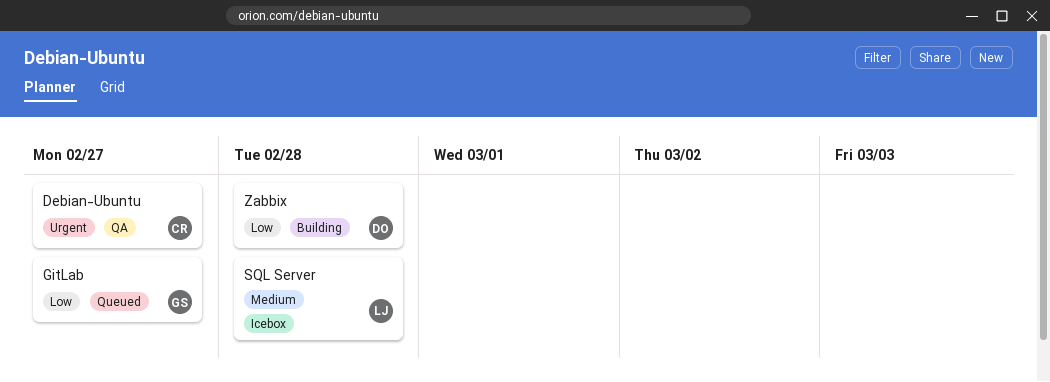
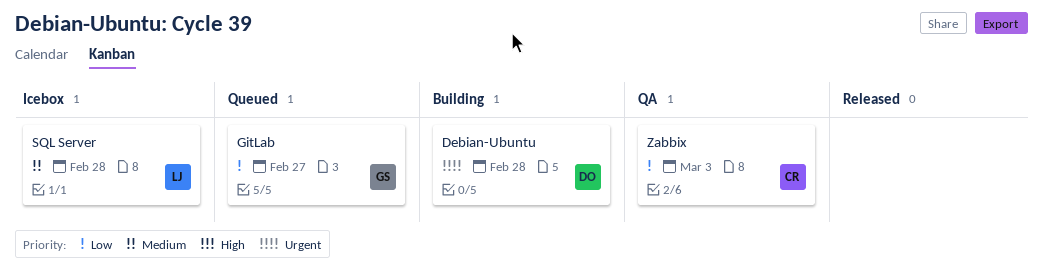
Debian-Ubuntu, status: QA -> Building
Debian-Ubuntu, owner: CR -> DO
Debian-Ubuntu, due: Feb 27 -> Feb 28
Zabbix, status: Building -> QA
Zabbix, owner: DO -> CR
Zabbix, due: Feb 28 -> Mar 3

